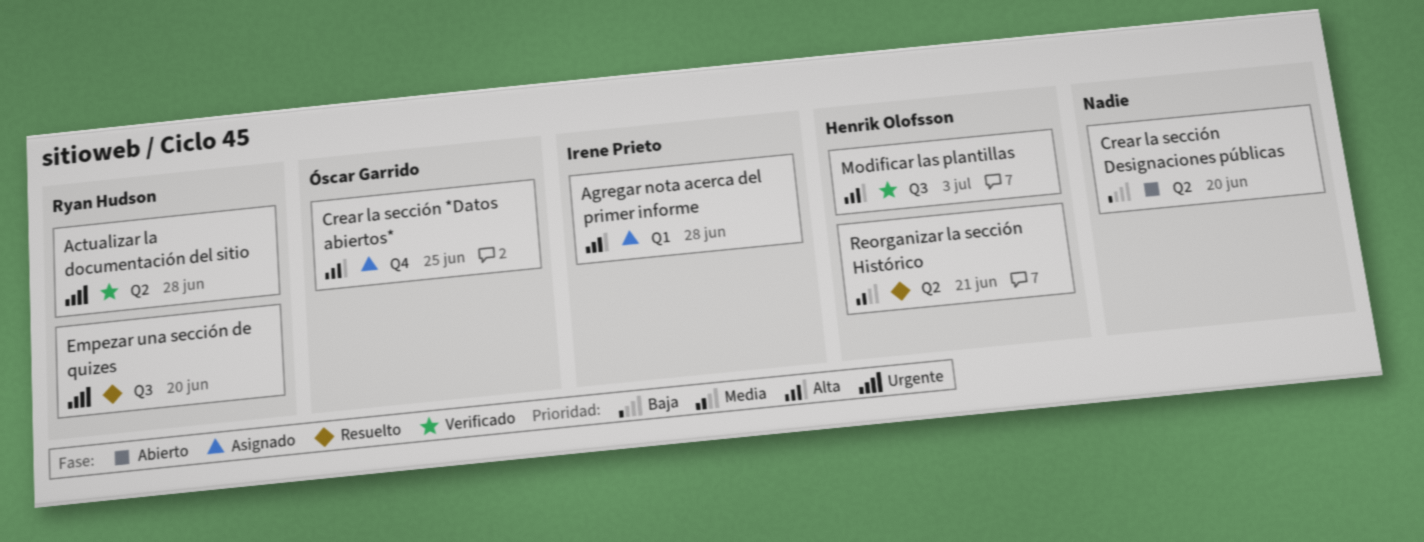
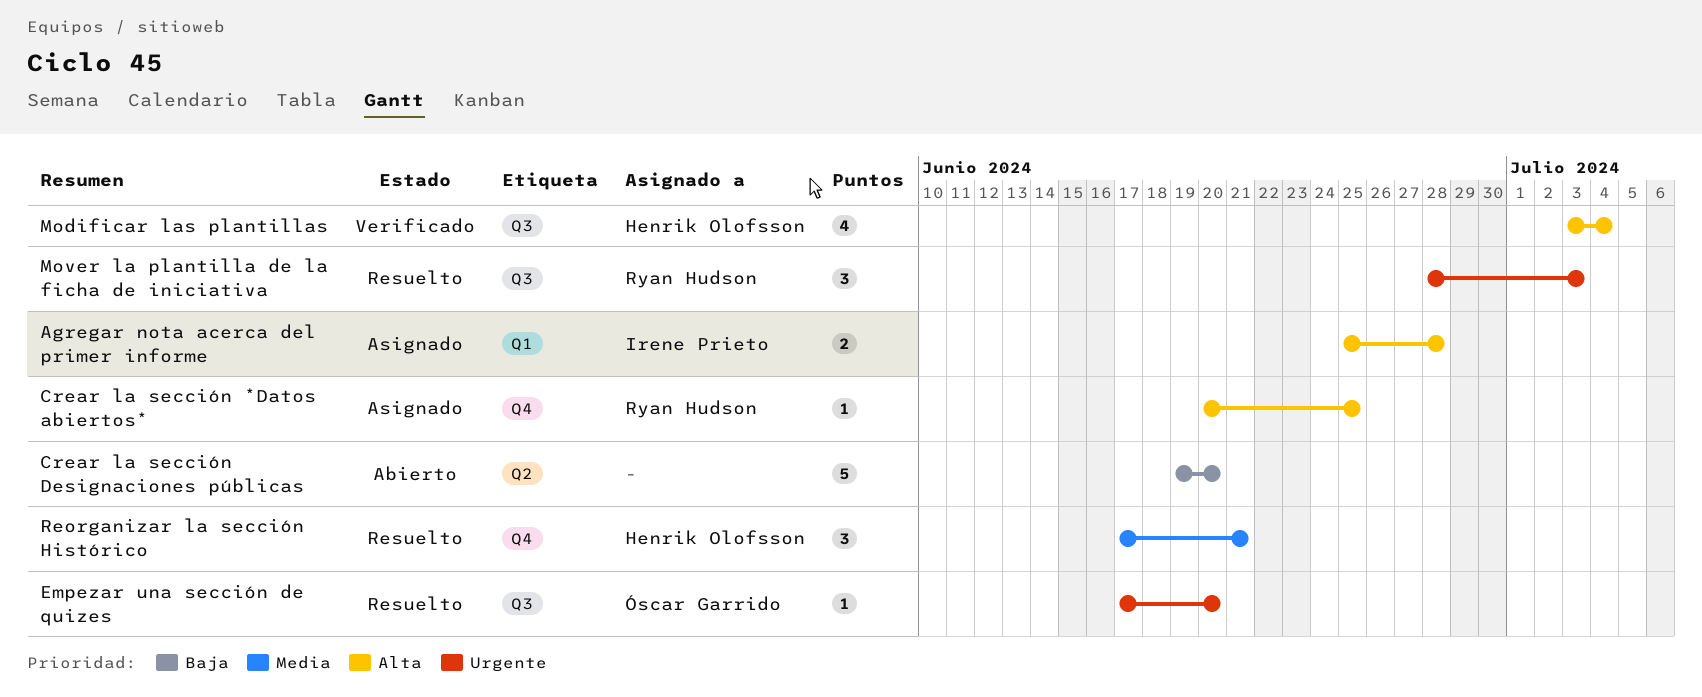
Actualizar la documentación del sitio: present -> none
Crear la sección *Datos abiertos*, owner: Óscar Garrido -> Ryan Hudson
Empezar una sección de quizes, owner: Ryan Hudson -> Óscar Garrido
Modificar las plantillas, due: Jul 3 -> Jul 4
Mover la plantilla de la ficha de iniciativa: none -> present
Reorganizar la sección Histórico, label: Q2 -> Q4

